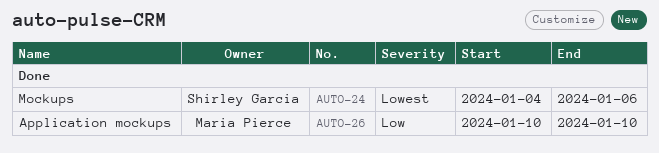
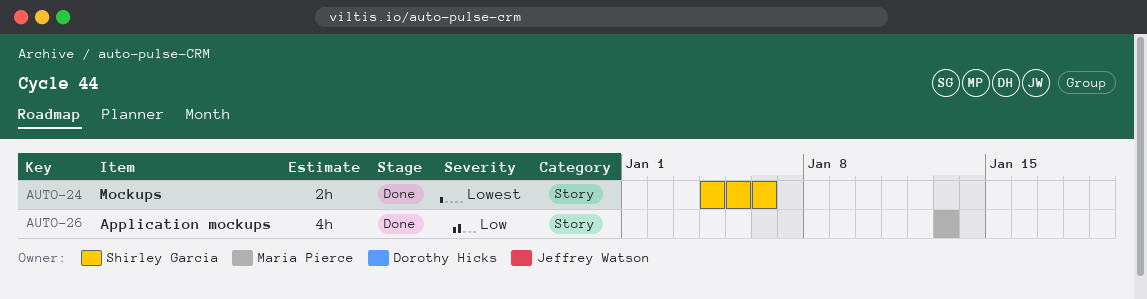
AUTO-26, start: Jan 10 -> Jan 13
AUTO-26, due: Jan 10 -> Jan 13

